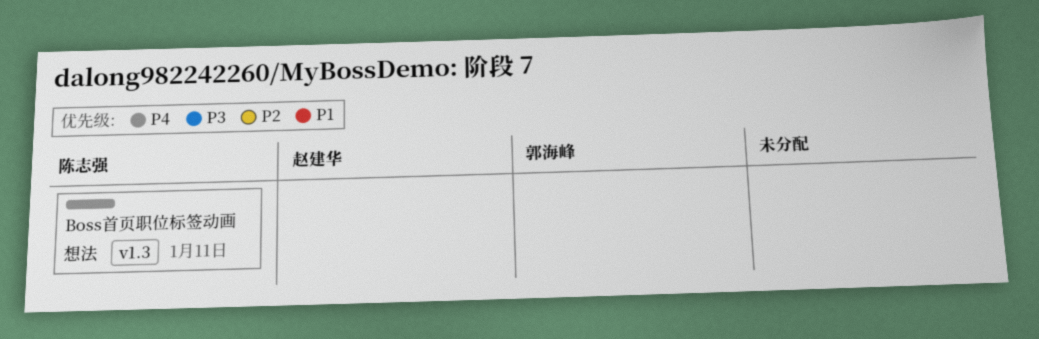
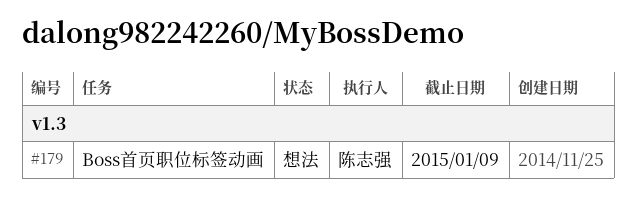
Boss首页职位标签动画, due: Jan 11 -> Jan 9

